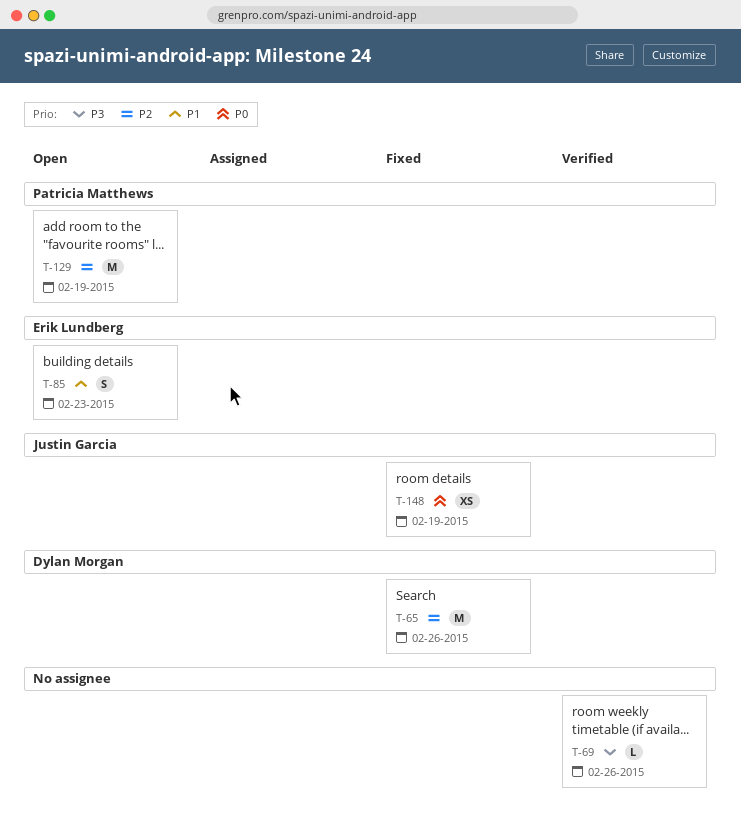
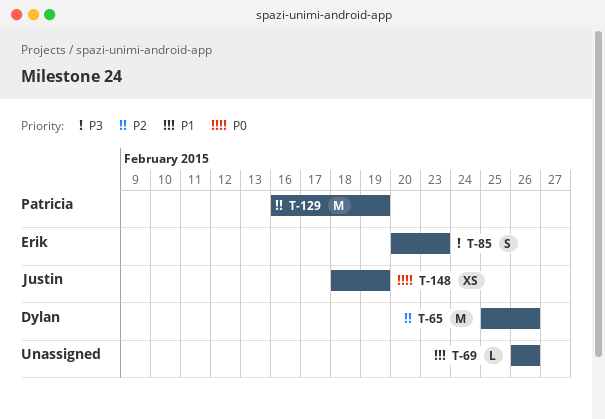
T-69, priority: P3 -> P1
T-85, priority: P1 -> P3

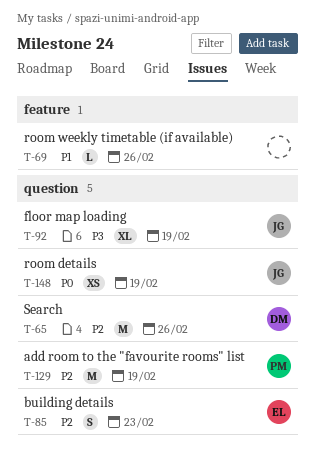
T-85, priority: P3 -> P2
T-92: none -> present

